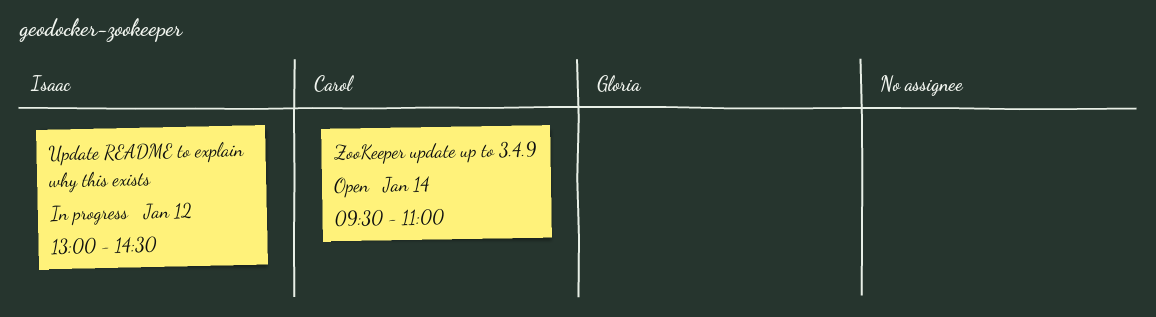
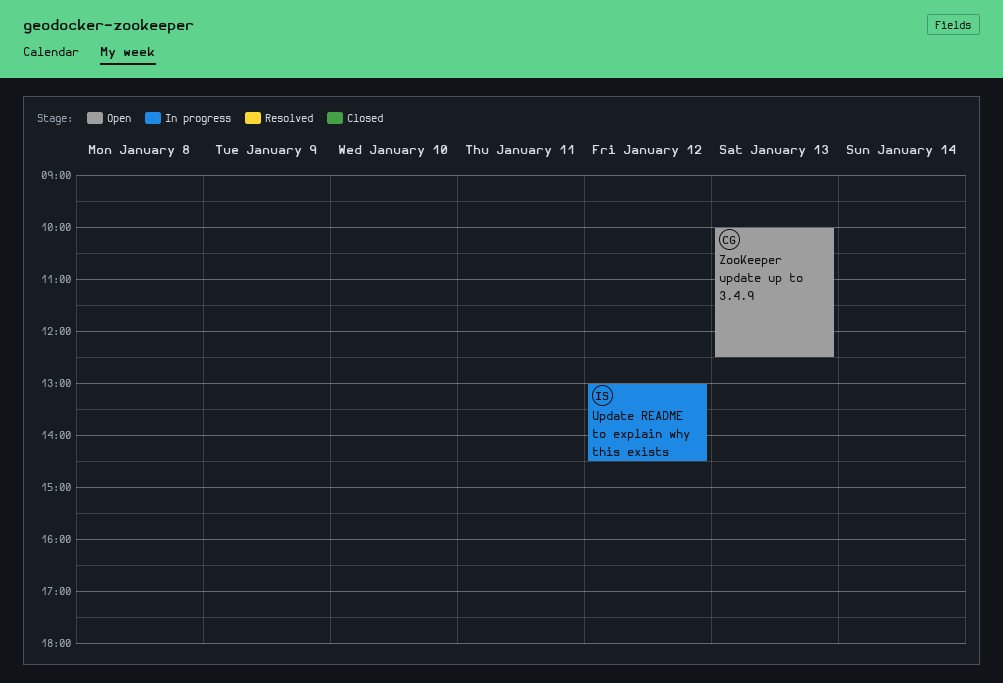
ZooKeeper update up to 3.4.9, day: Jan 14 -> Jan 13
ZooKeeper update up to 3.4.9, begins: 09:30 -> 10:00
ZooKeeper update up to 3.4.9, ends: 11:00 -> 12:30

